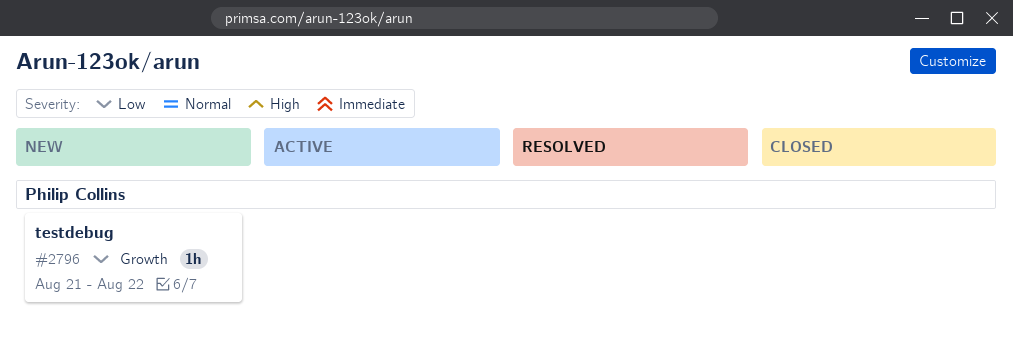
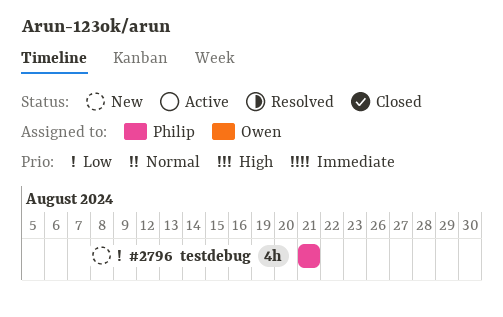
#2796, estimate: 1h -> 4h
#2796, due: Aug 22 -> Aug 21

